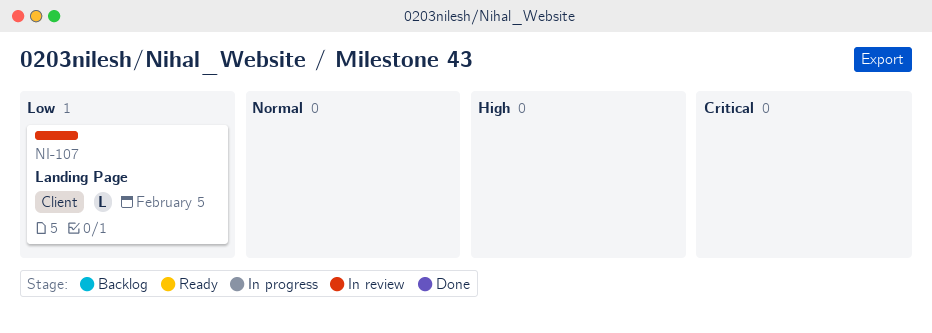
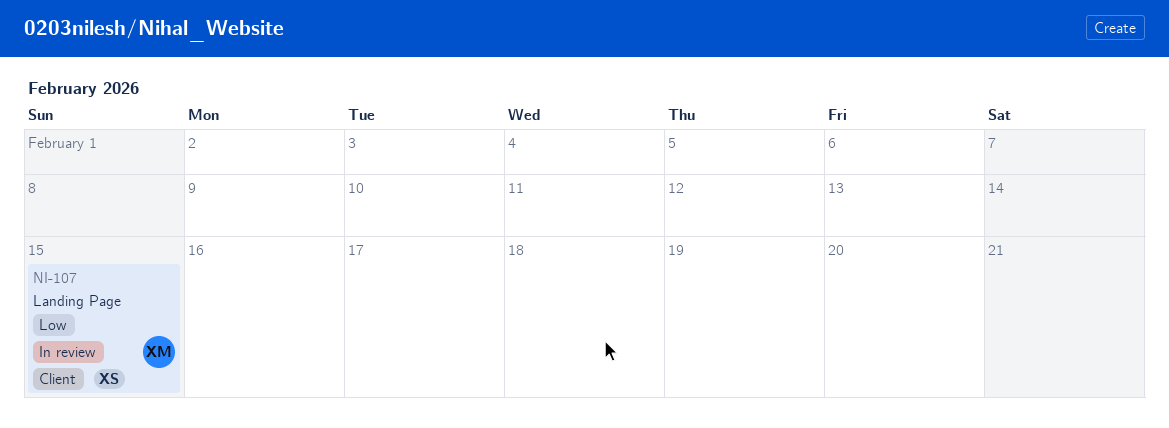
NI-107, estimate: L -> XS
NI-107, due: Feb 5 -> Feb 15

